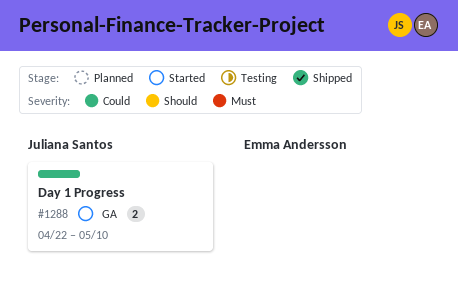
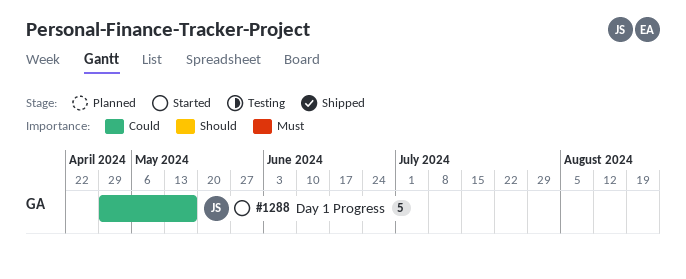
#1288, estimate: 2 -> 5
#1288, start: Apr 22 -> Apr 29
#1288, due: May 10 -> May 17

